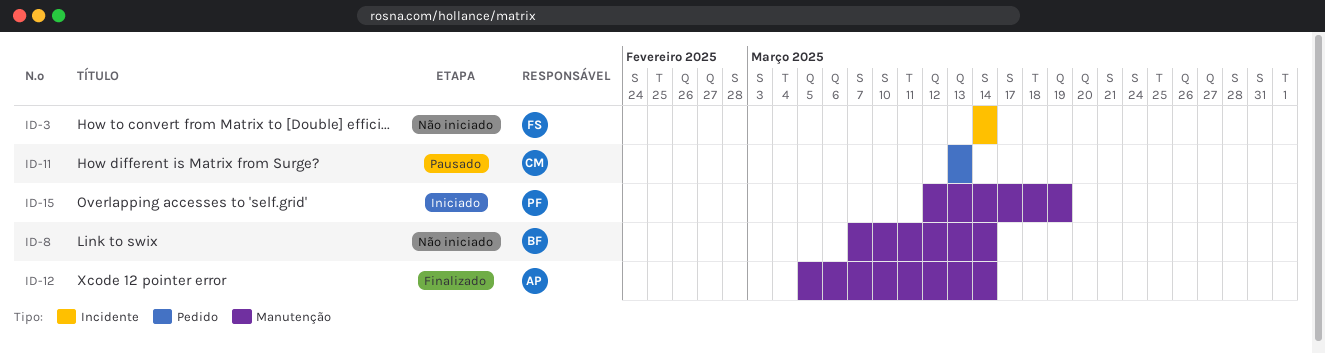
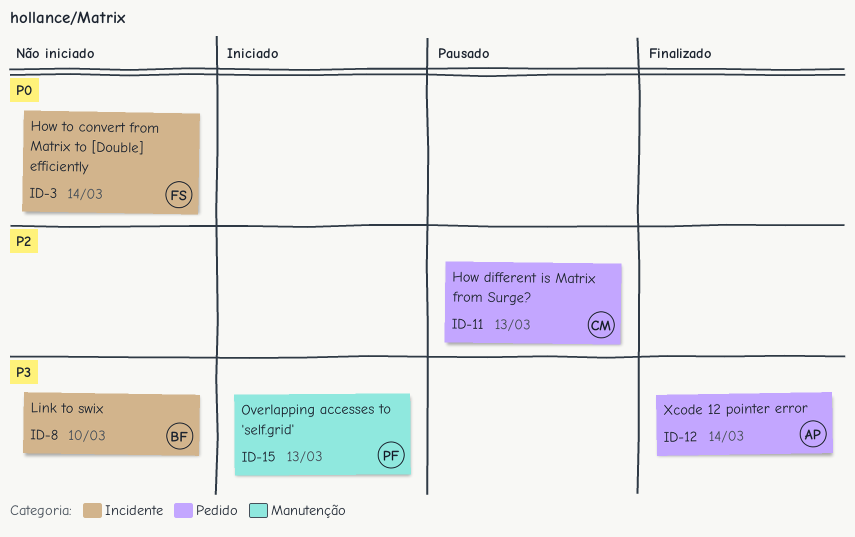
ID-8, label: Manutenção -> Incidente
ID-8, due: Mar 14 -> Mar 10
ID-12, label: Manutenção -> Pedido
ID-15, due: Mar 19 -> Mar 13

